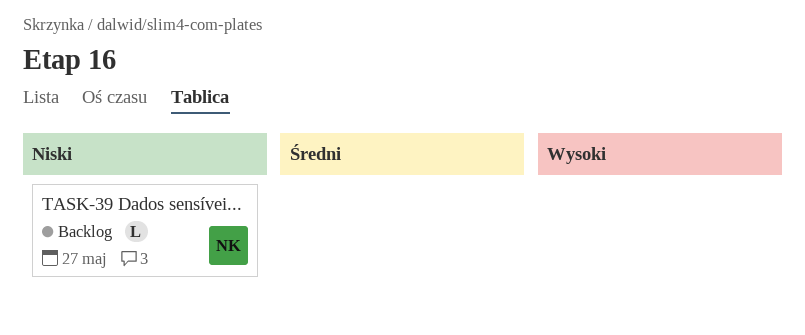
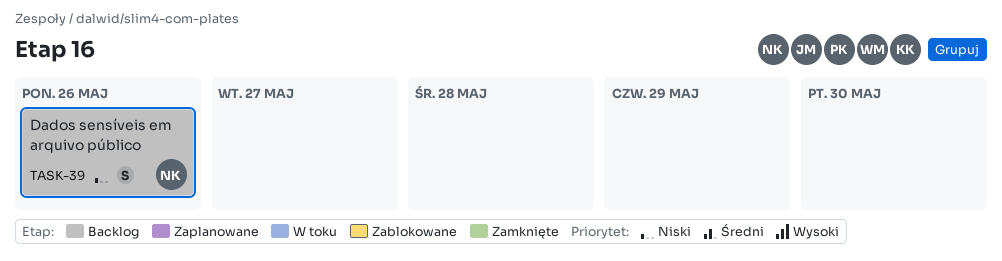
TASK-39, estimate: L -> S
TASK-39, due: May 27 -> May 26

